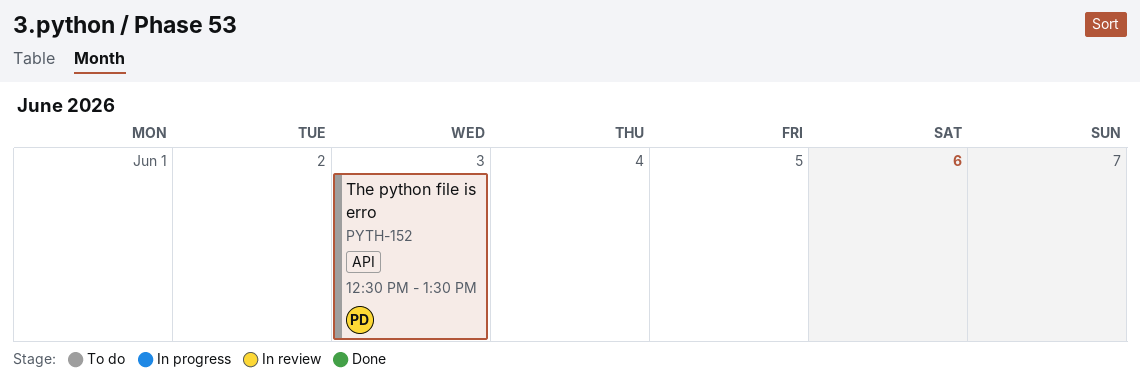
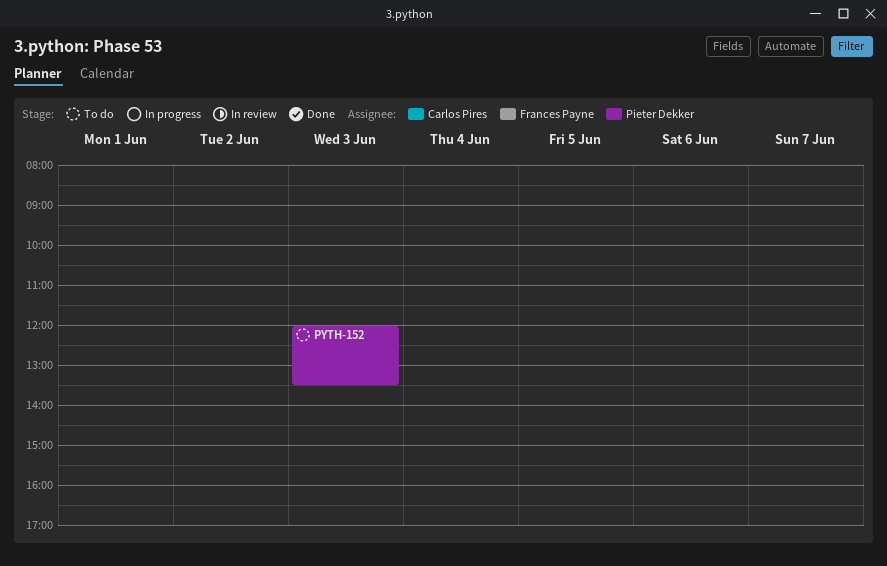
PYTH-152, begins: 12:30 -> 12:00

